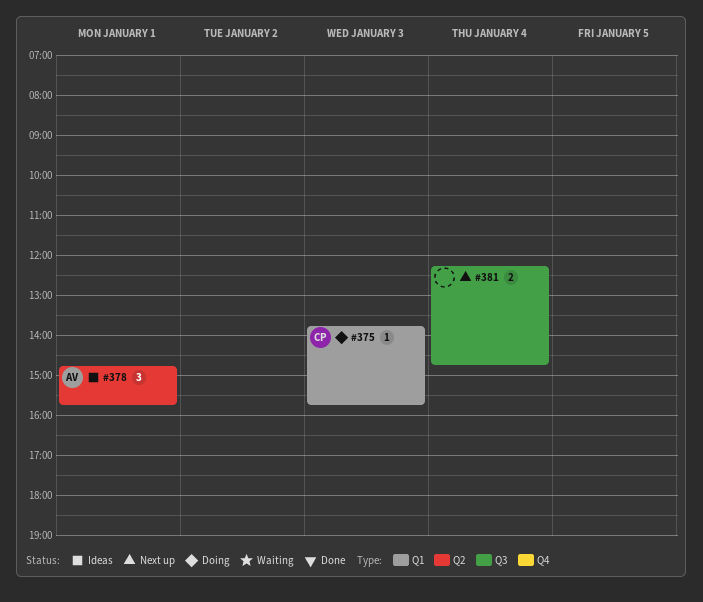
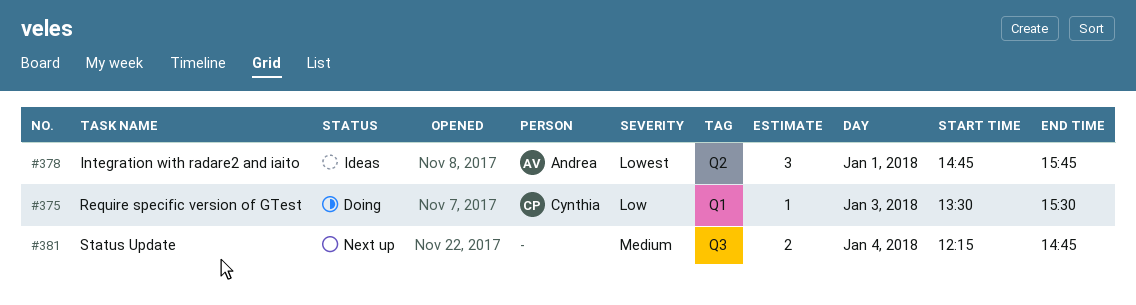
#375, begins: 13:45 -> 13:30
#375, ends: 15:45 -> 15:30

